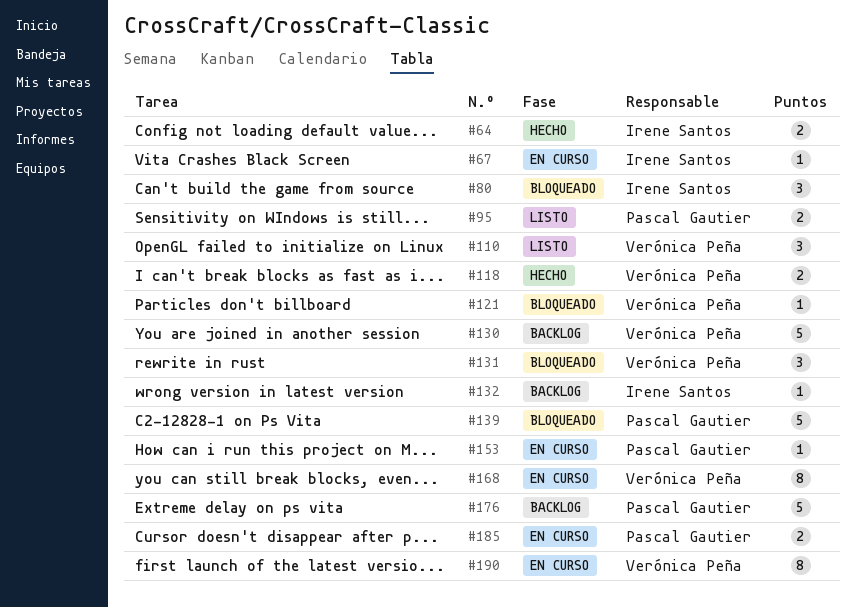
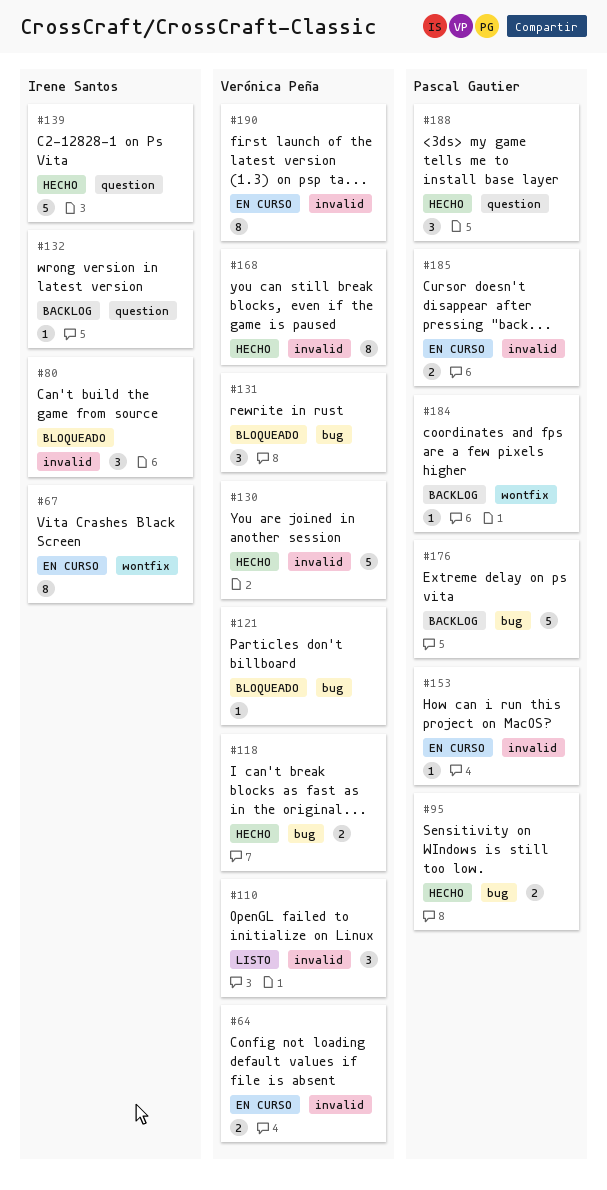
#64, status: Hecho -> En curso
#64, owner: Irene Santos -> Verónica Peña
#67, estimate: 1 -> 8
#95, status: Listo -> Hecho
#130, status: Backlog -> Hecho
#139, status: Bloqueado -> Hecho
#139, owner: Pascal Gautier -> Irene Santos
#168, status: En curso -> Hecho
#184: none -> present
#188: none -> present

